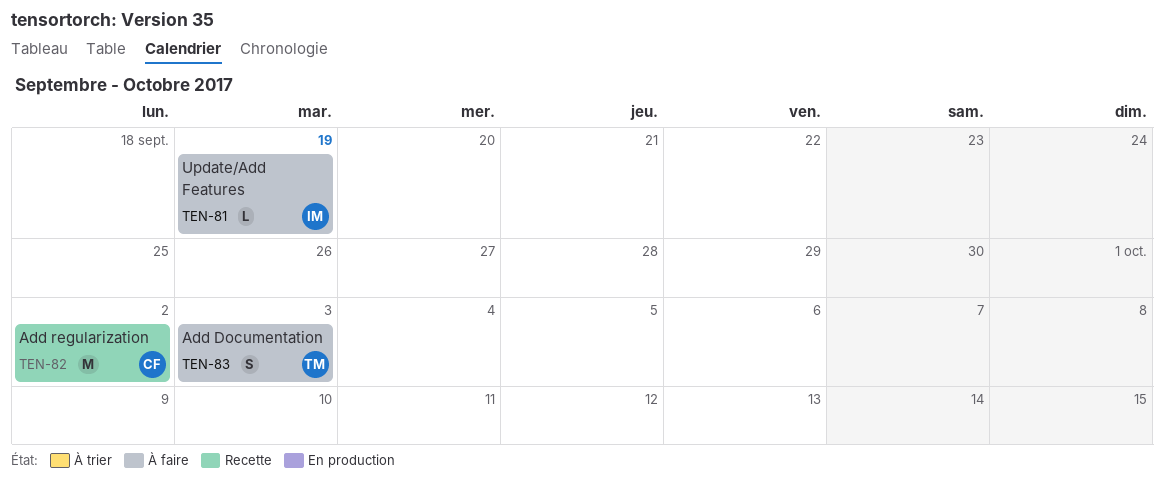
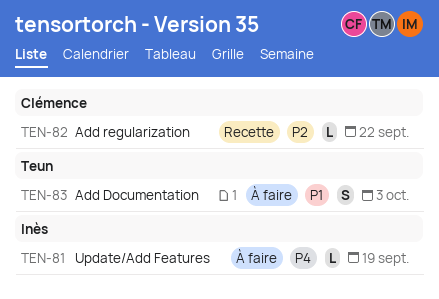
TEN-82, estimate: M -> L
TEN-82, due: Oct 2 -> Sep 22

